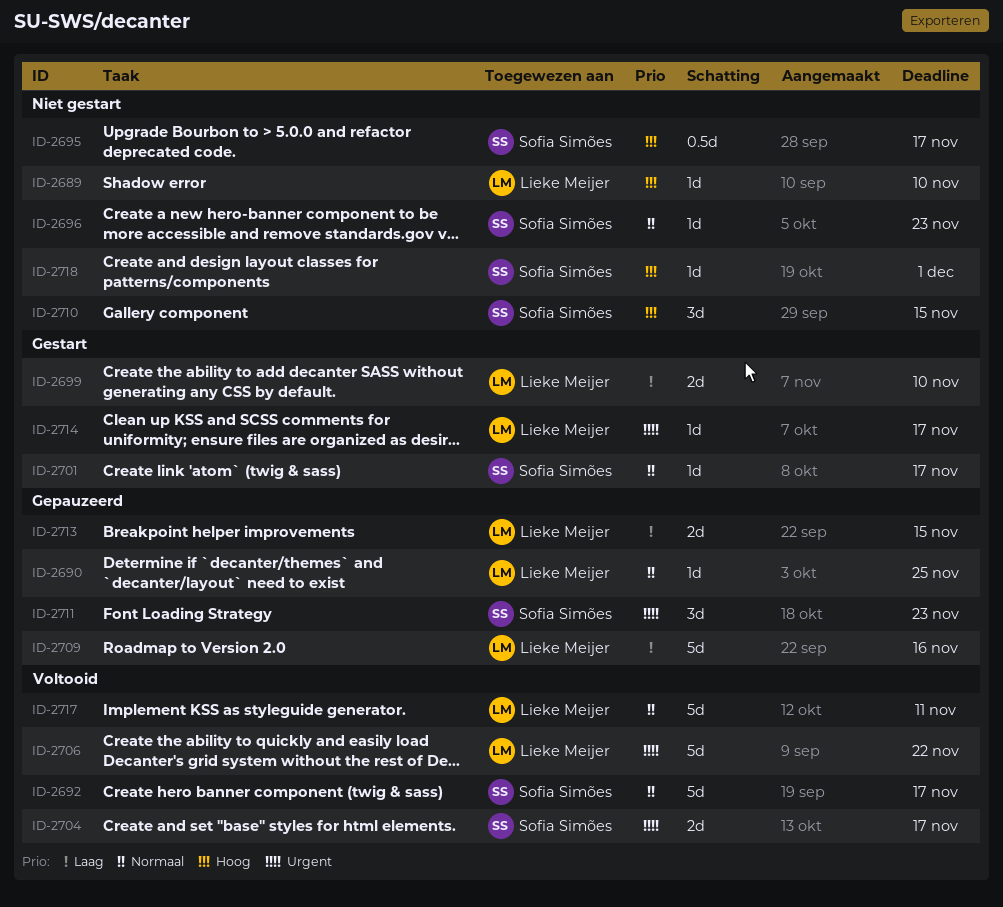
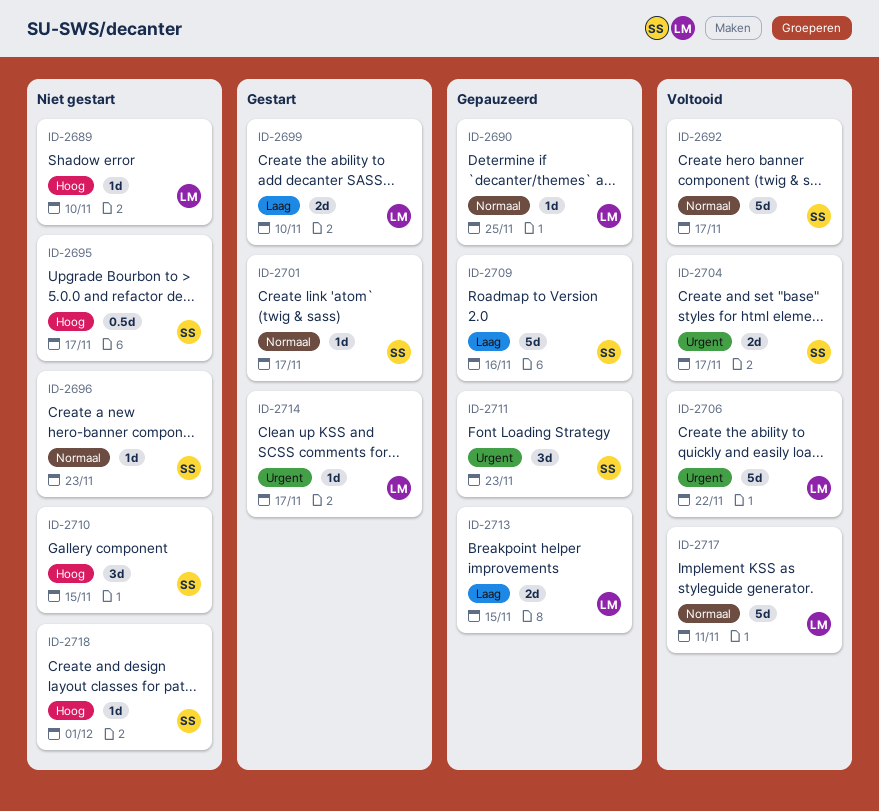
ID-2709, owner: Lieke Meijer -> Sofia Simões

